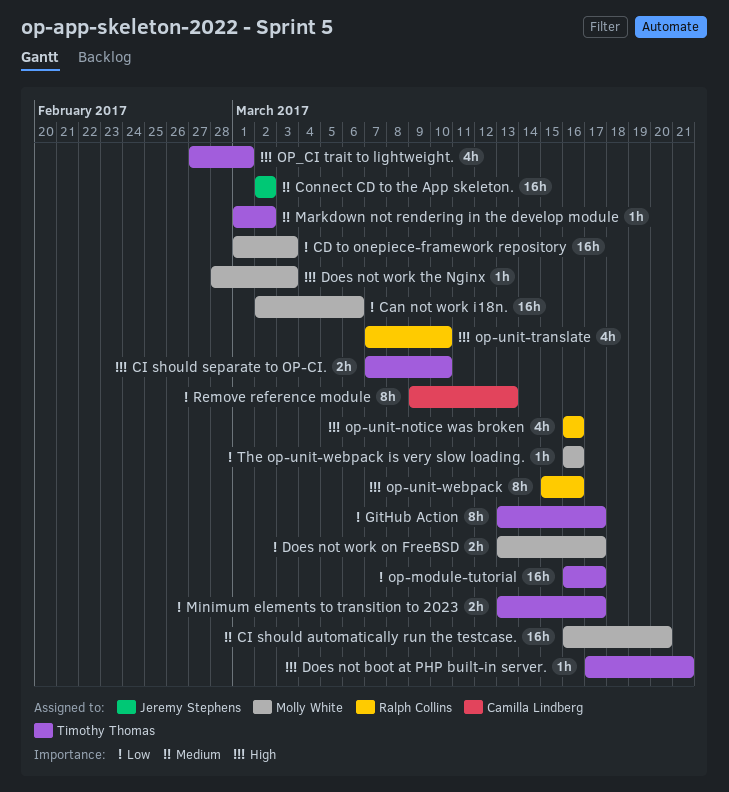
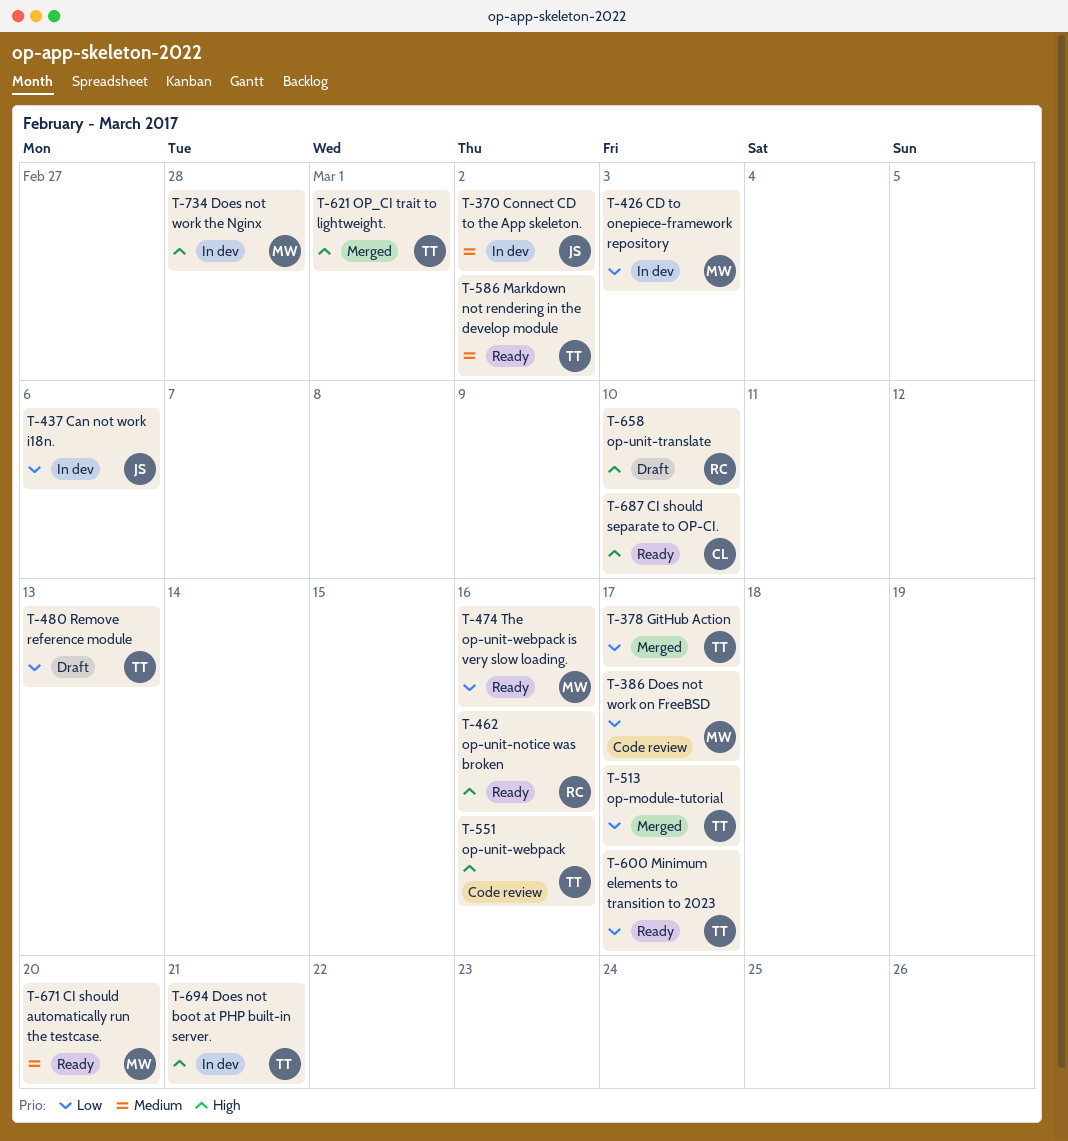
Can not work i18n., owner: Molly White -> Jeremy Stephens
CI should separate to OP-CI., owner: Timothy Thomas -> Camilla Lindberg
Does not work the Nginx, due: Mar 3 -> Feb 28
op-unit-webpack, owner: Ralph Collins -> Timothy Thomas
Remove reference module, owner: Camilla Lindberg -> Timothy Thomas

